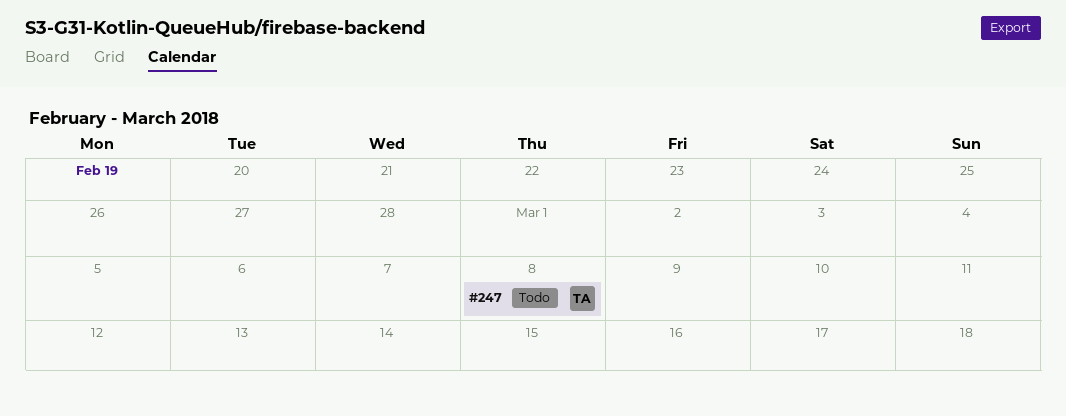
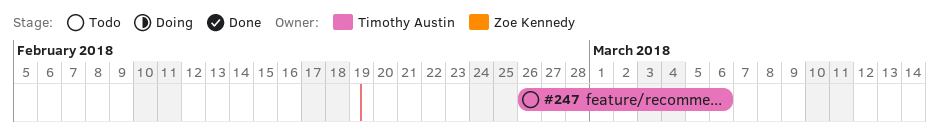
#247, due: Mar 8 -> Mar 6

